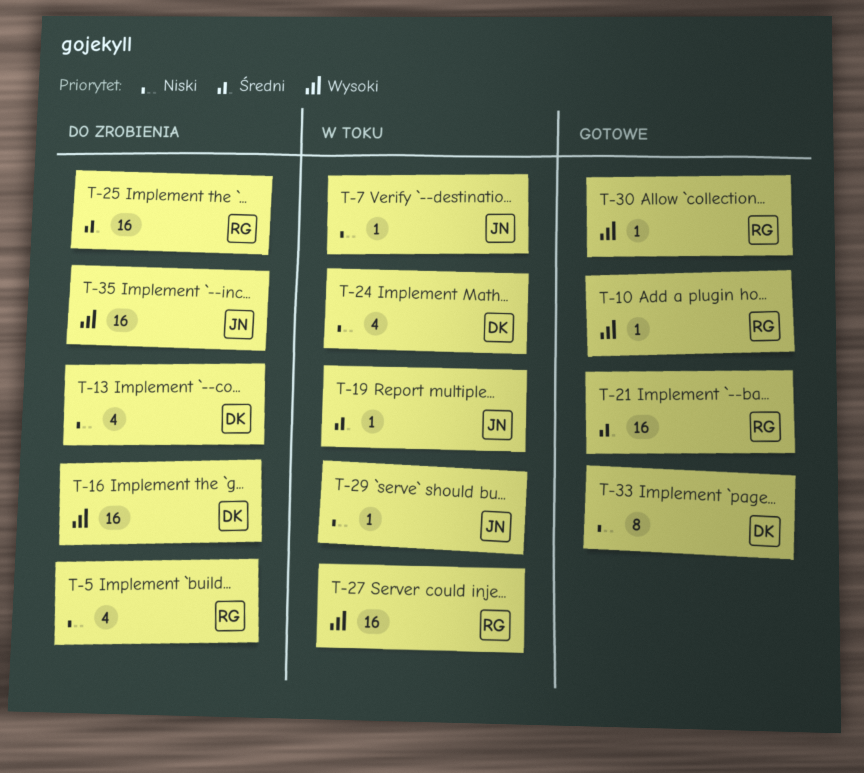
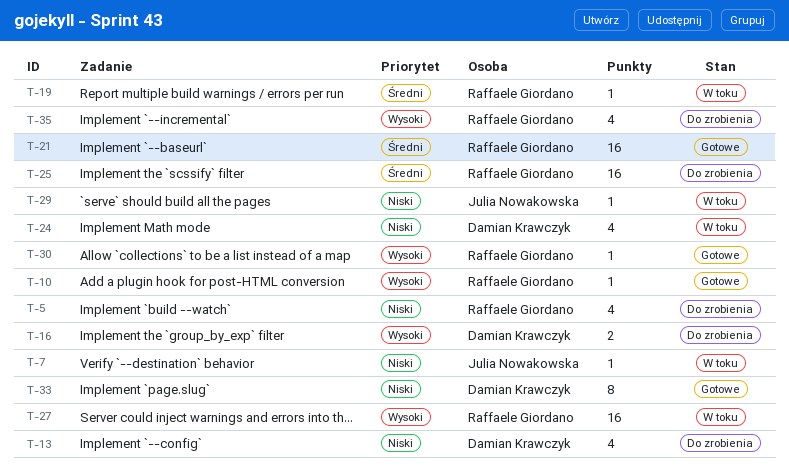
T-16, estimate: 16 -> 2
T-19, owner: Julia Nowakowska -> Raffaele Giordano
T-35, owner: Julia Nowakowska -> Raffaele Giordano
T-35, estimate: 16 -> 4

